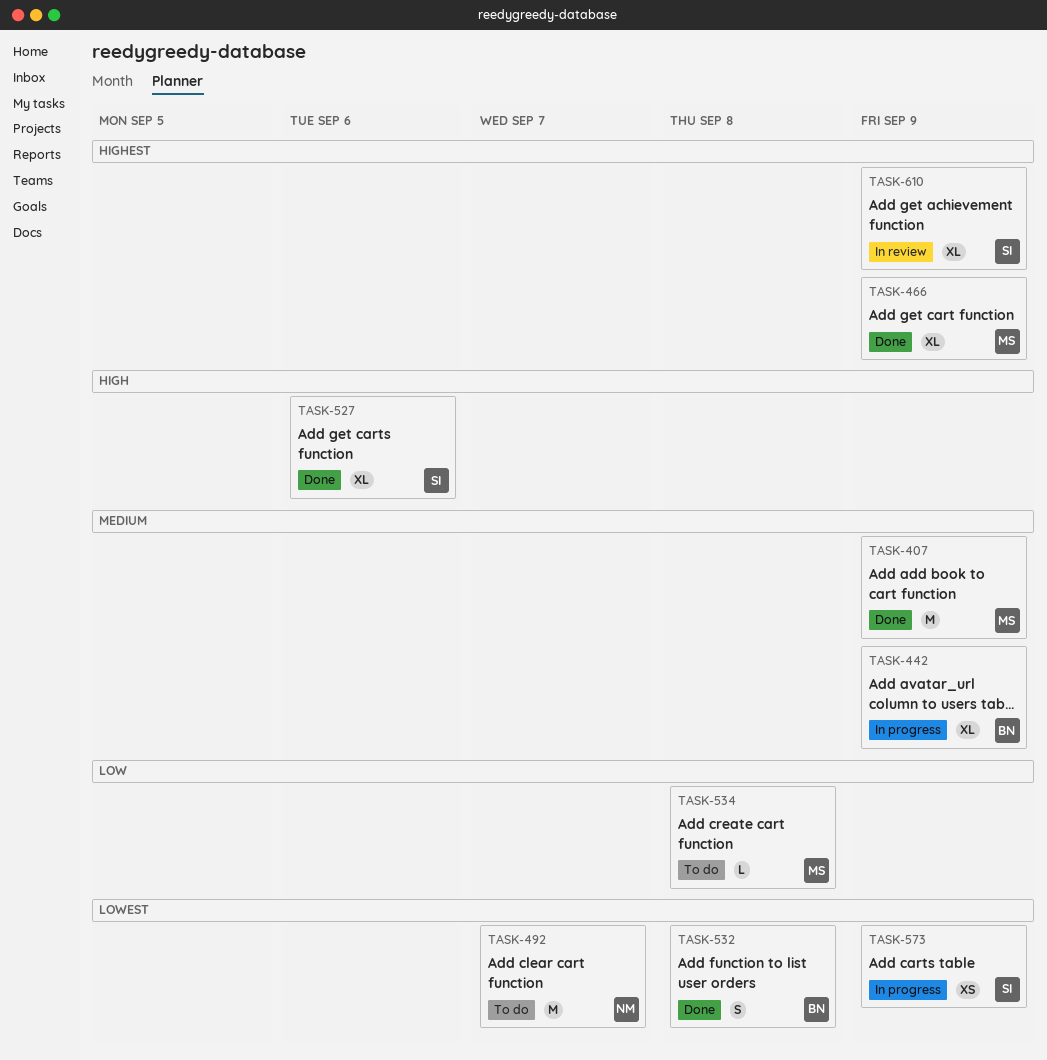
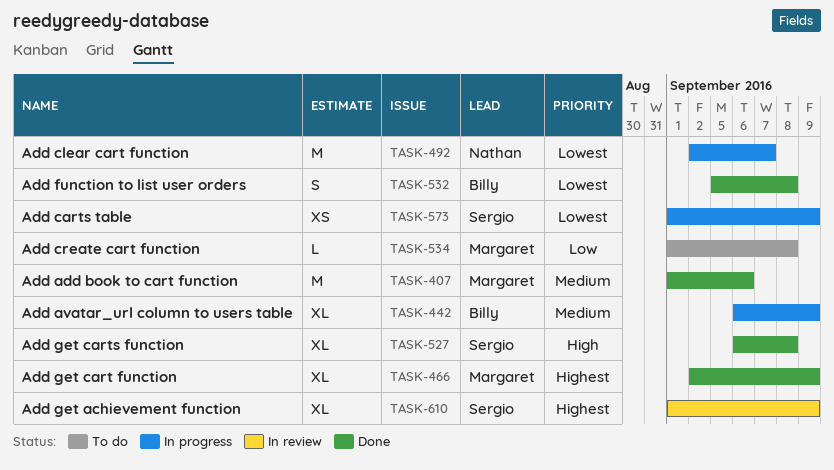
TASK-407, due: Sep 9 -> Sep 6
TASK-492, status: To do -> In progress
TASK-527, due: Sep 6 -> Sep 8

